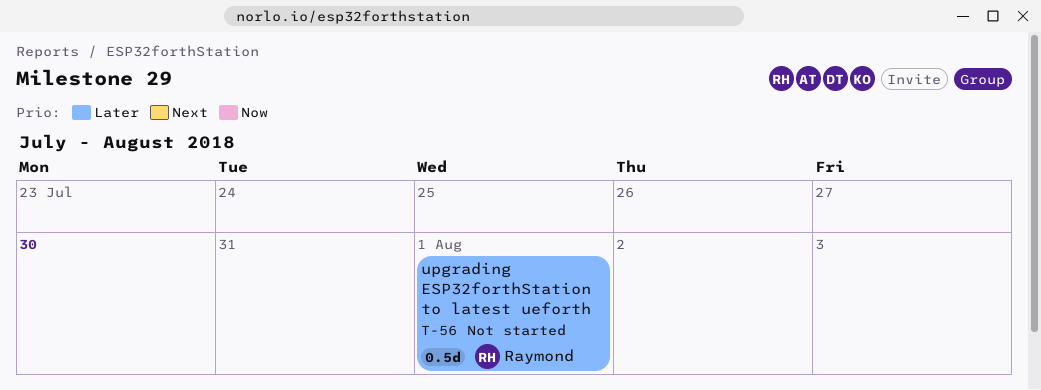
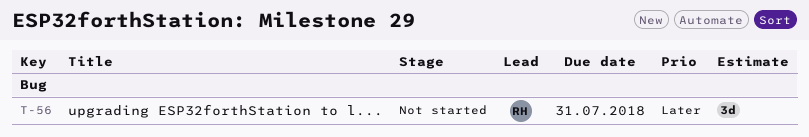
T-56, estimate: 0.5d -> 3d
T-56, due: Aug 1 -> Jul 31

